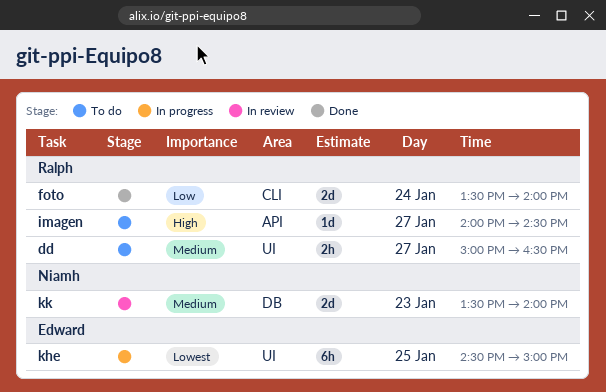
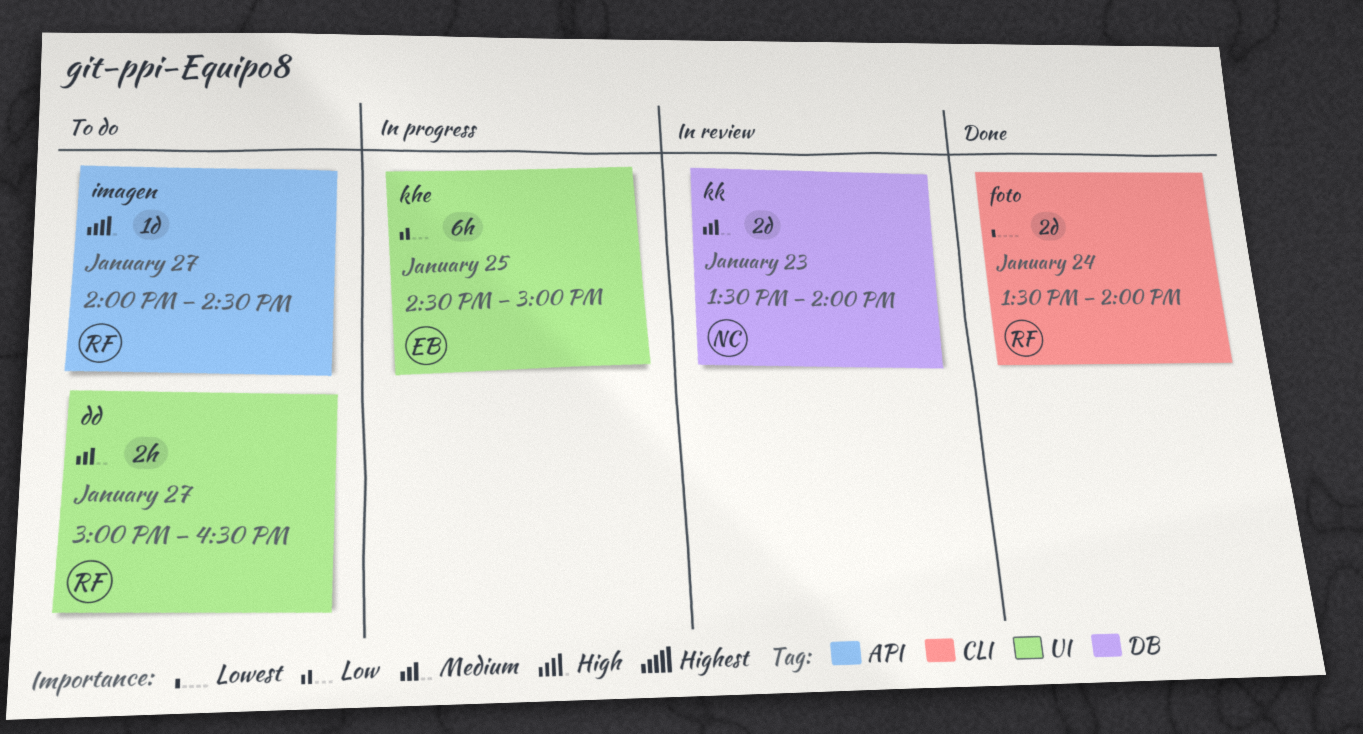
foto, priority: Low -> Lowest
khe, priority: Lowest -> Low

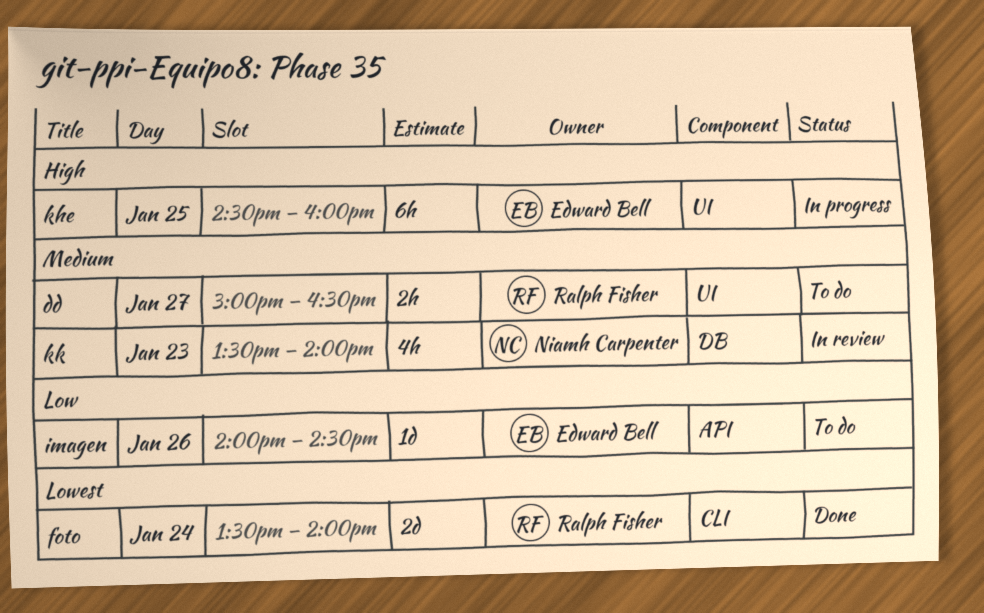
imagen, owner: Ralph Fisher -> Edward Bell
imagen, priority: High -> Low
imagen, day: Jan 27 -> Jan 26
khe, priority: Low -> High
khe, ends: 15:00 -> 16:00
kk, estimate: 2d -> 4h

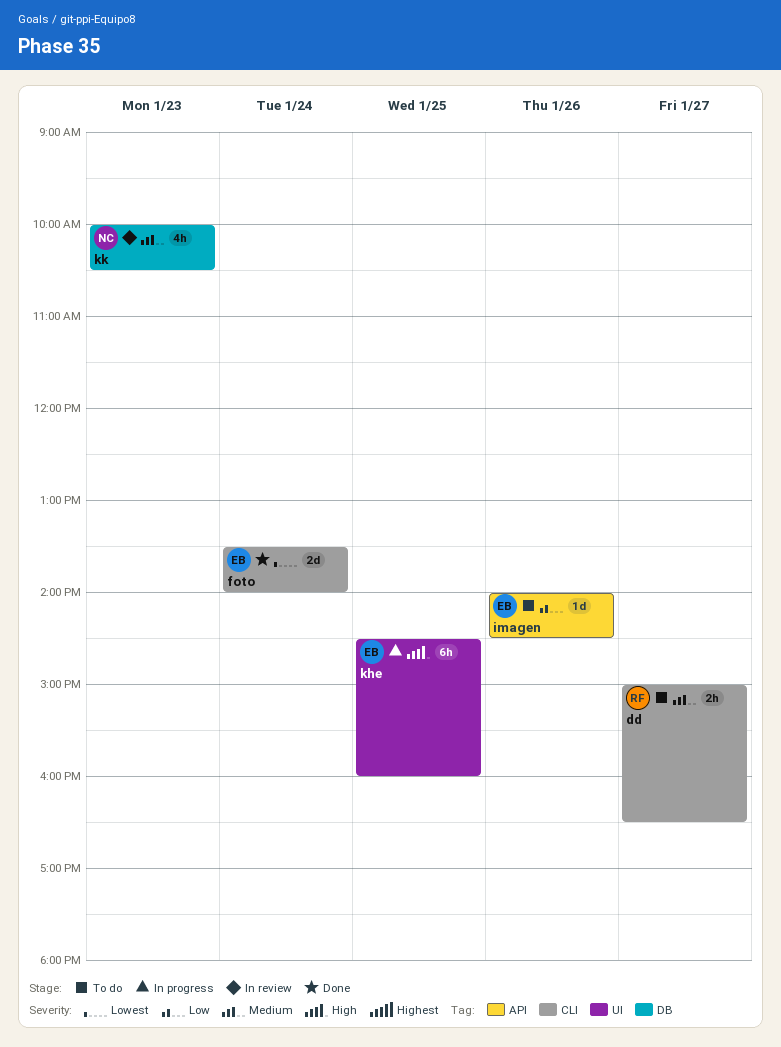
dd, label: UI -> CLI
foto, owner: Ralph Fisher -> Edward Bell
kk, begins: 13:30 -> 10:00
kk, ends: 14:00 -> 10:30

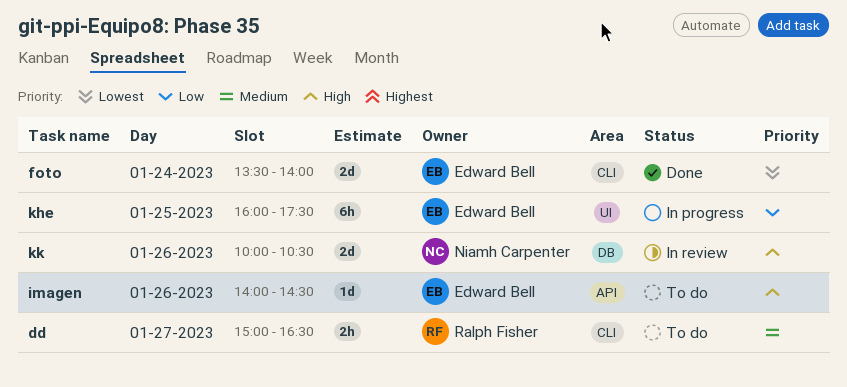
imagen, priority: Low -> High
khe, priority: High -> Low
khe, begins: 14:30 -> 16:00
khe, ends: 16:00 -> 17:30
kk, priority: Medium -> High
kk, estimate: 4h -> 2d
kk, day: Jan 23 -> Jan 26

